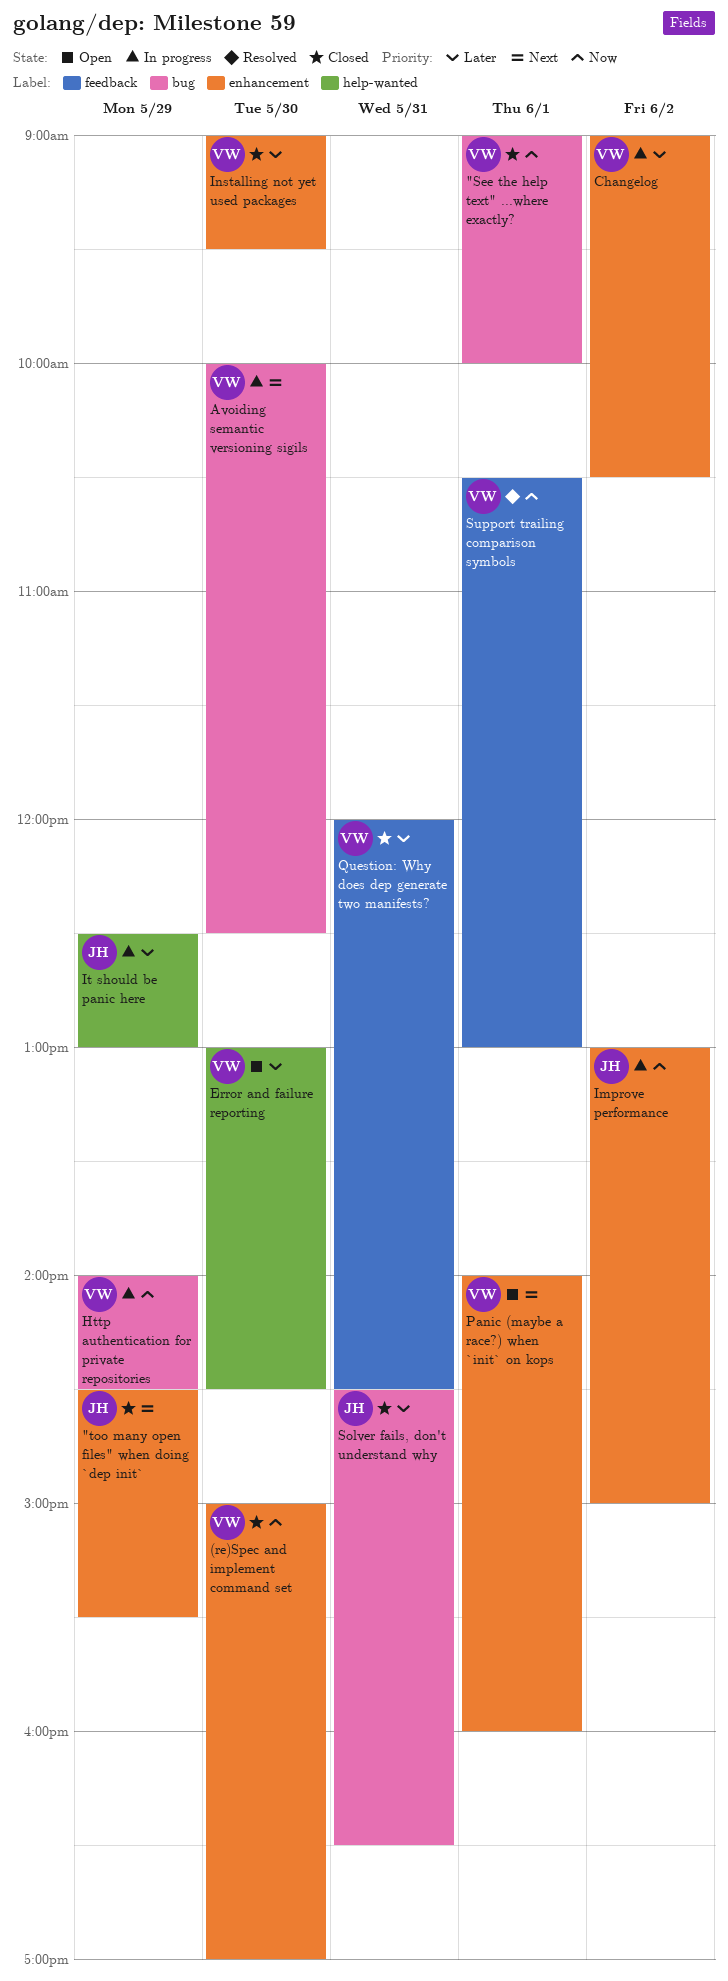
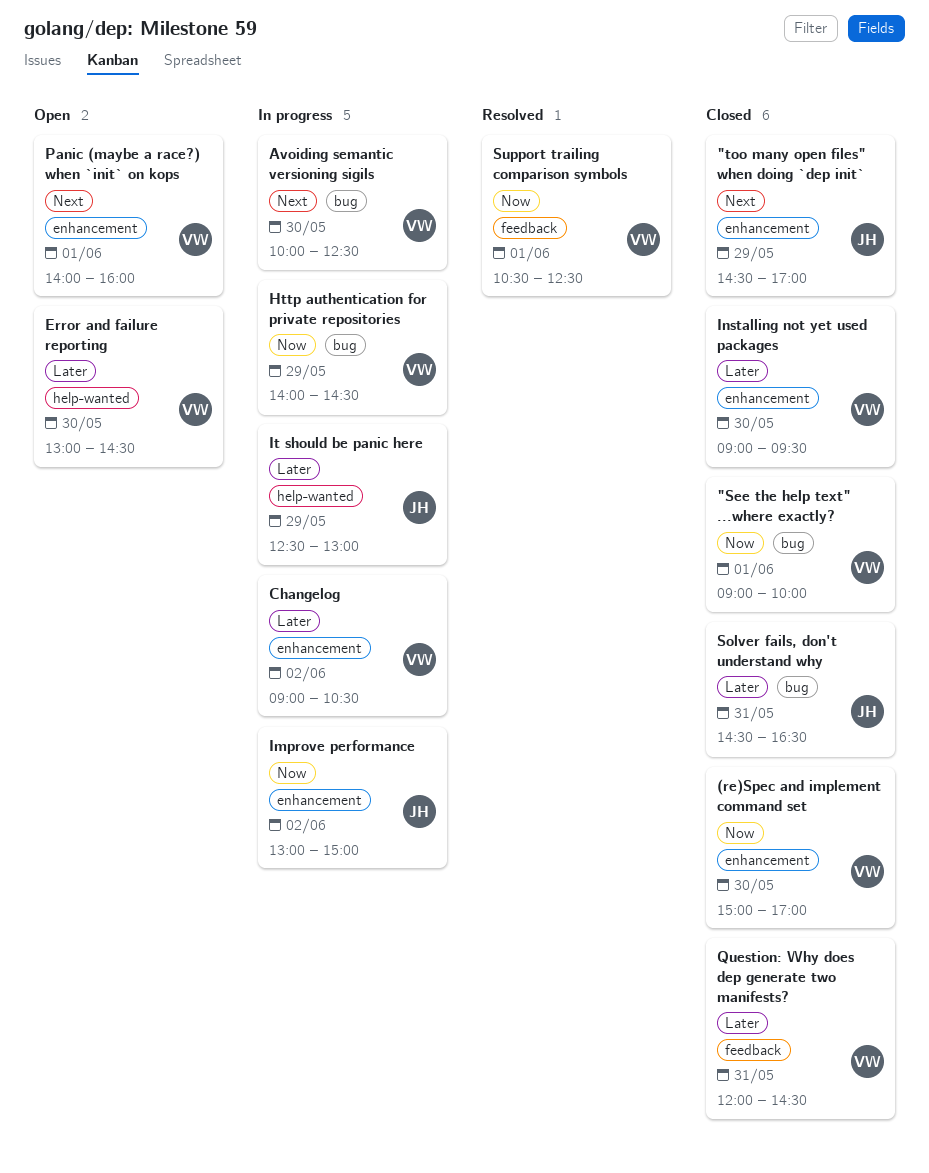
"too many open files" when doing `dep init`, ends: 15:30 -> 17:00
Support trailing comparison symbols, ends: 13:00 -> 12:30

